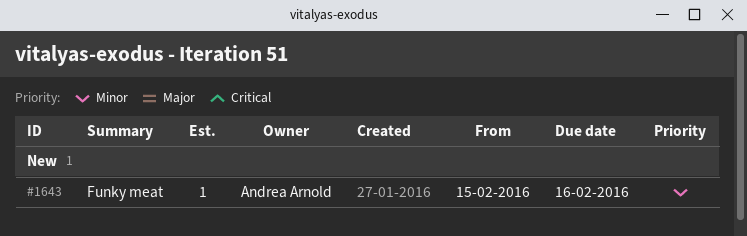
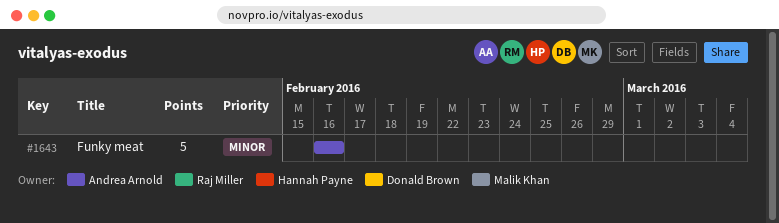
#1643, estimate: 1 -> 5
#1643, start: Feb 15 -> Feb 16

